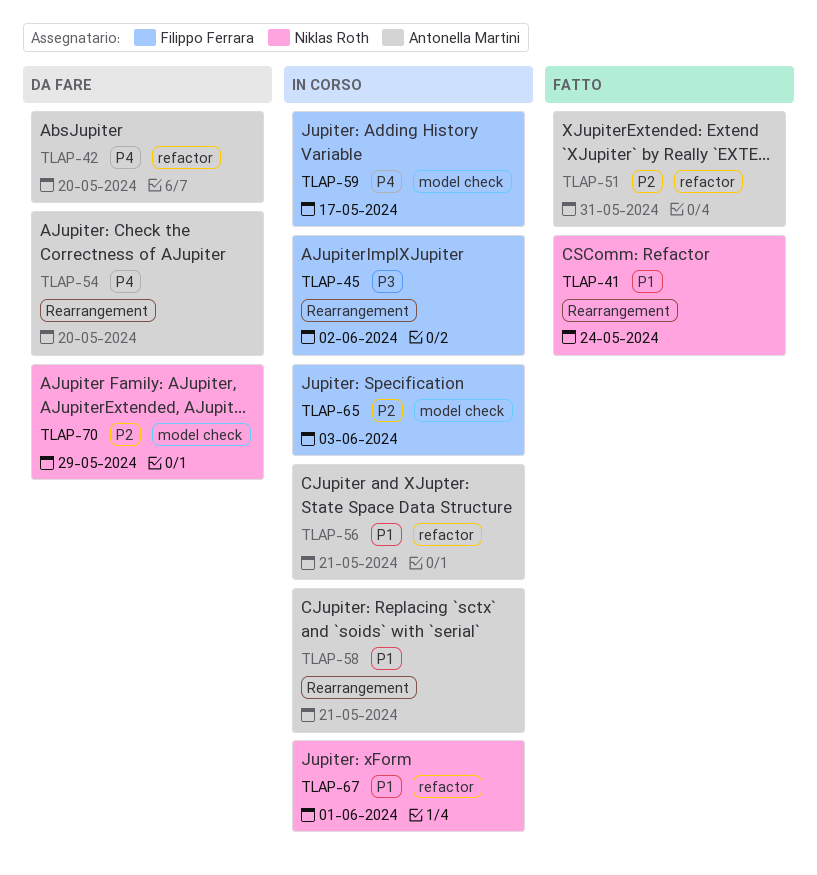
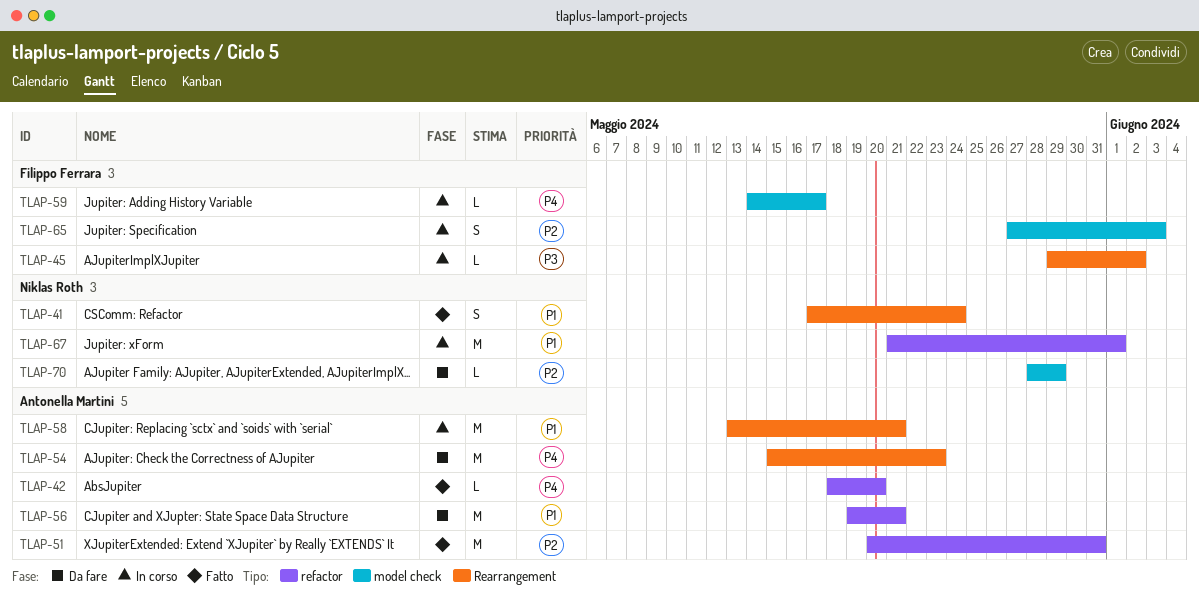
TLAP-42, status: Da fare -> Fatto
TLAP-54, due: May 20 -> May 23
TLAP-56, status: In corso -> Da fare

